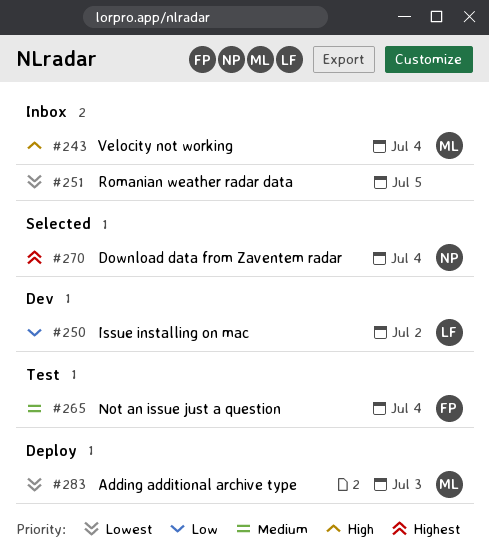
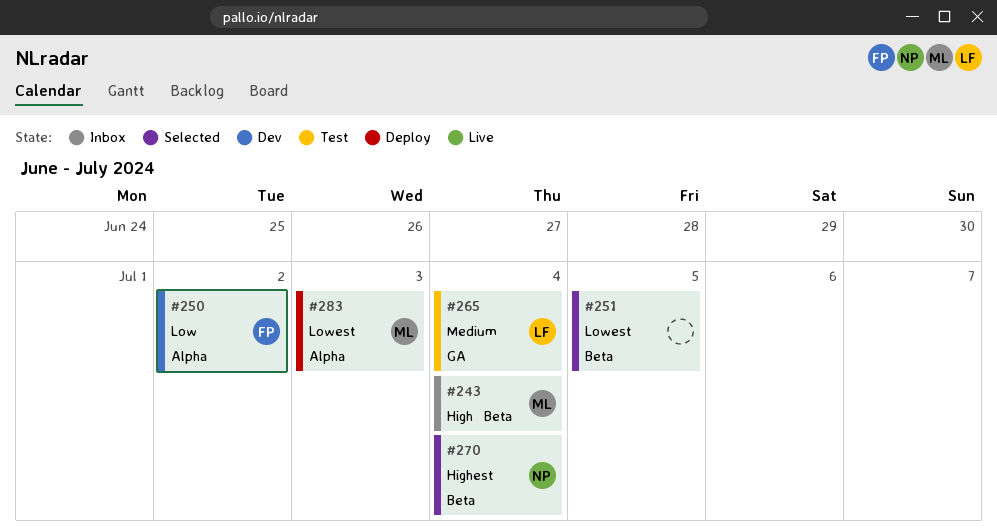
#250, owner: LF -> FP
#251, status: Inbox -> Selected
#265, owner: FP -> LF

